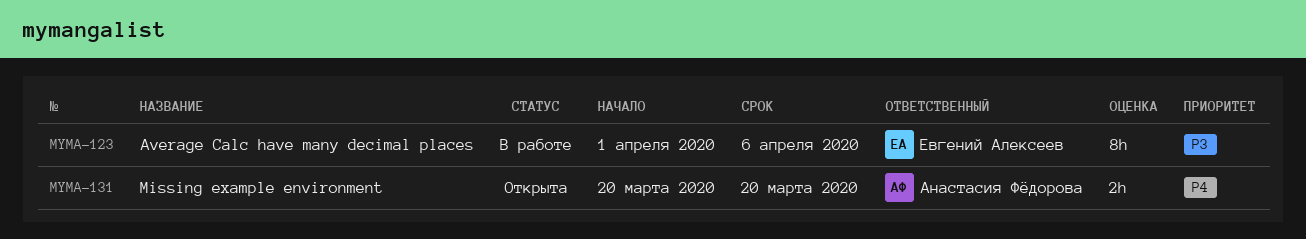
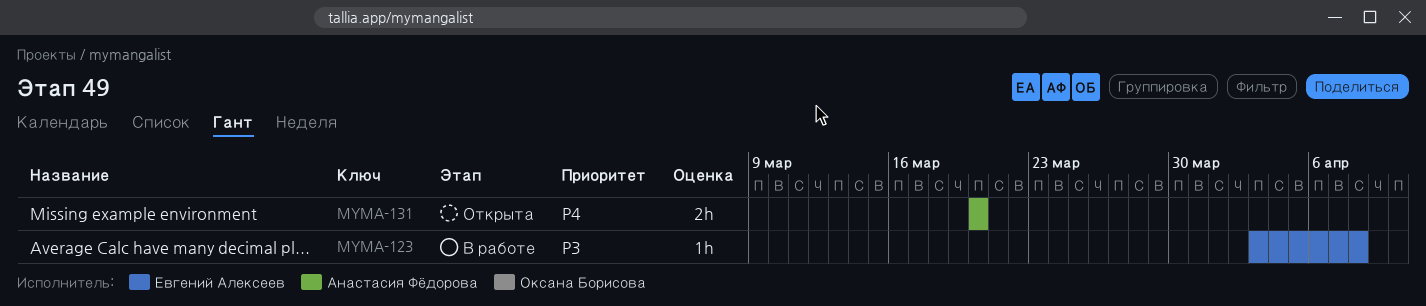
MYMA-123, estimate: 8h -> 1h
MYMA-123, start: Apr 1 -> Apr 3
MYMA-123, due: Apr 6 -> Apr 8

